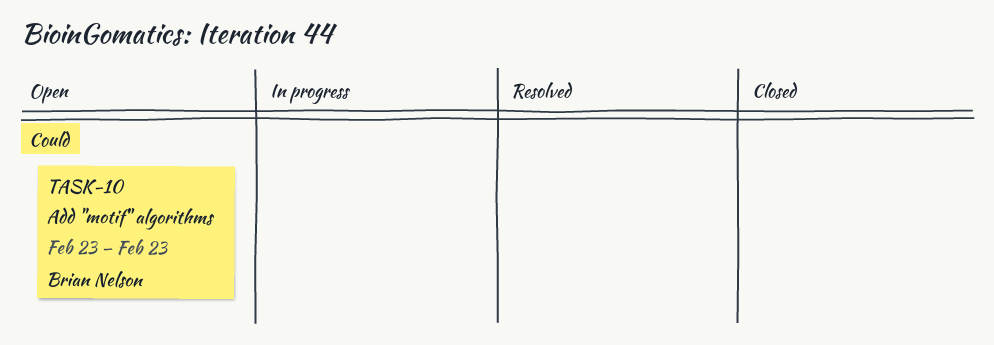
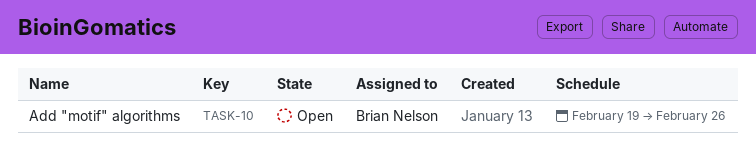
TASK-10, start: Feb 23 -> Feb 19
TASK-10, due: Feb 23 -> Feb 26

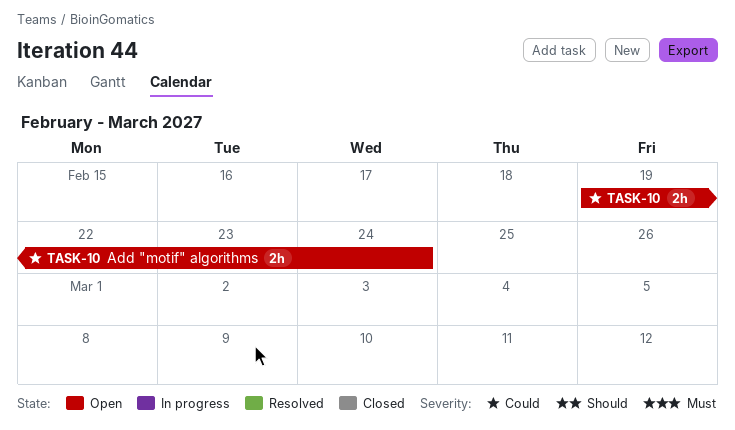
TASK-10, due: Feb 26 -> Feb 24

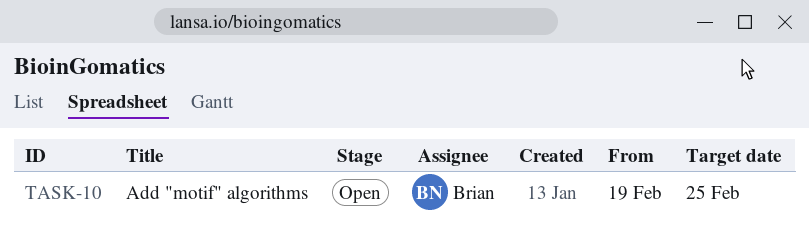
TASK-10, due: Feb 24 -> Feb 25

